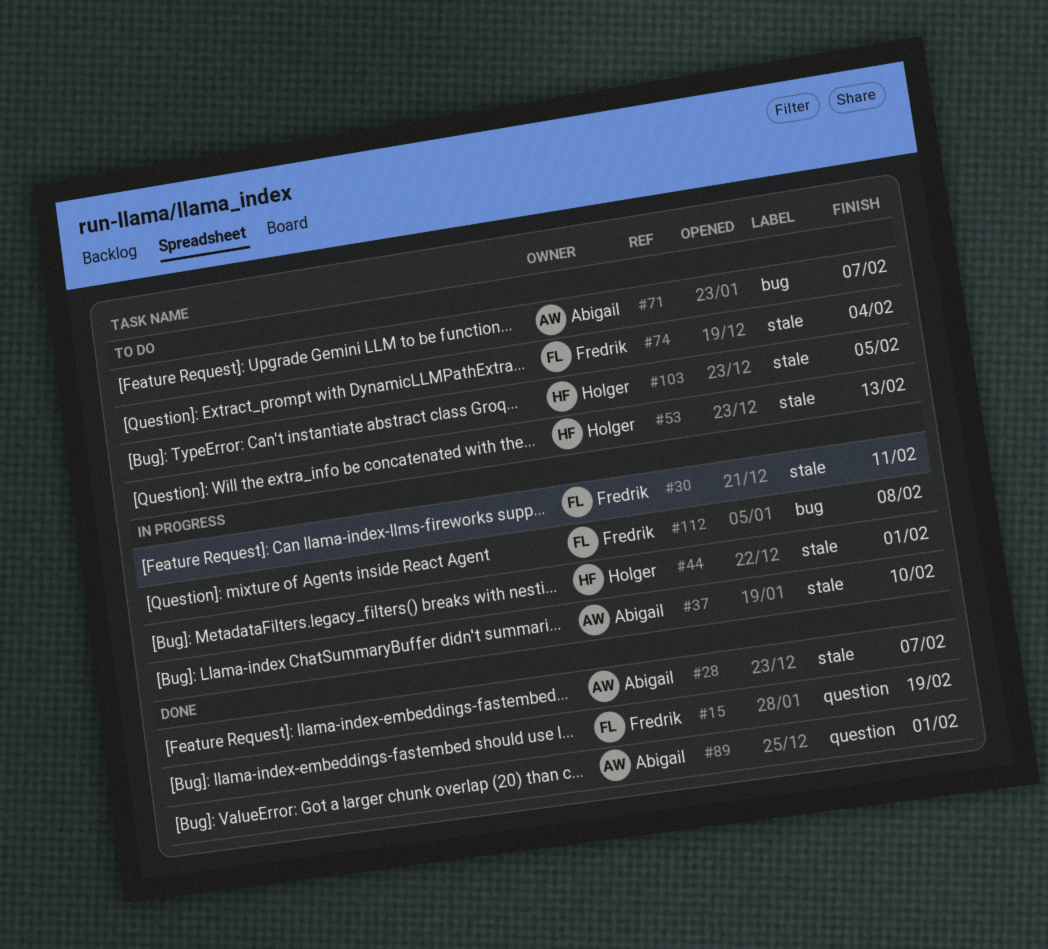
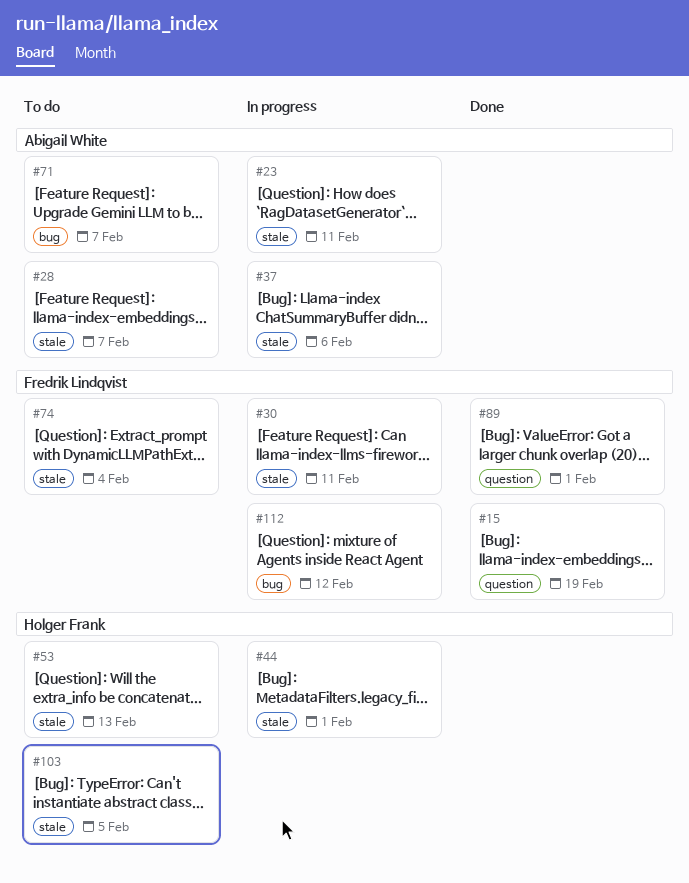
#23: none -> present
#28, status: Done -> To do
#37, due: Feb 10 -> Feb 6
#89, owner: Abigail White -> Fredrik Lindqvist
#112, due: Feb 8 -> Feb 12

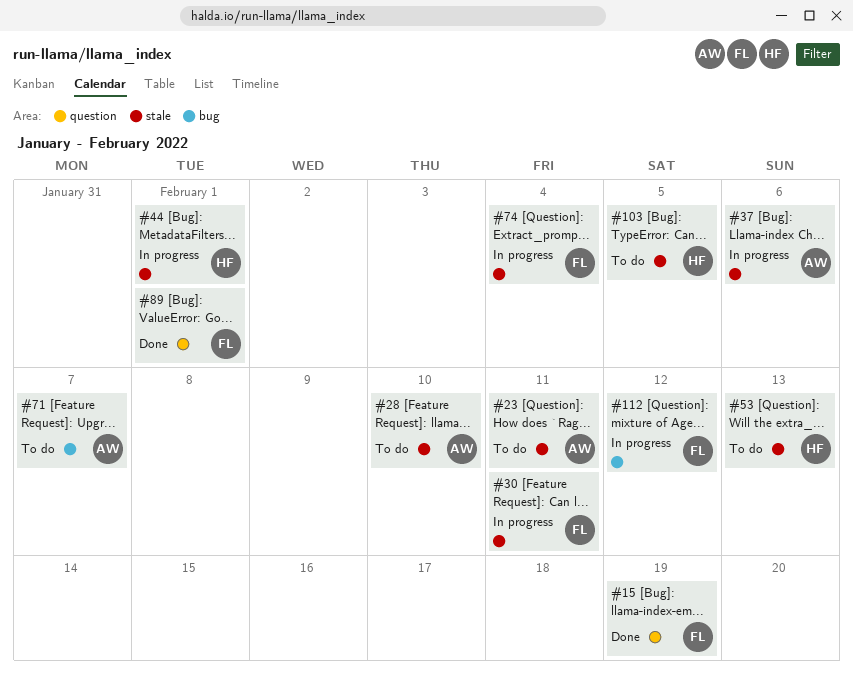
#23, status: In progress -> To do
#28, due: Feb 7 -> Feb 10
#74, status: To do -> In progress

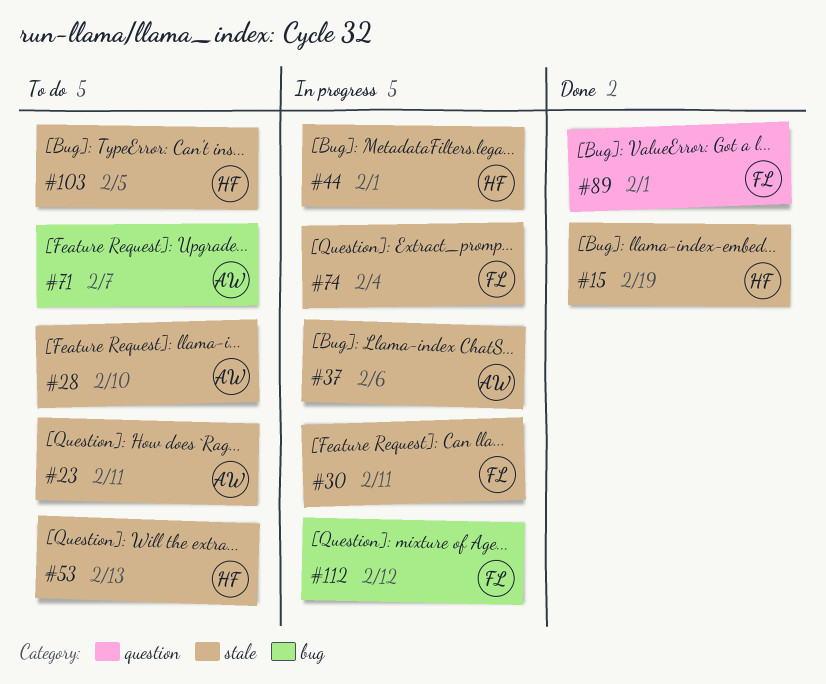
#15, owner: FL -> HF
#15, label: question -> stale

